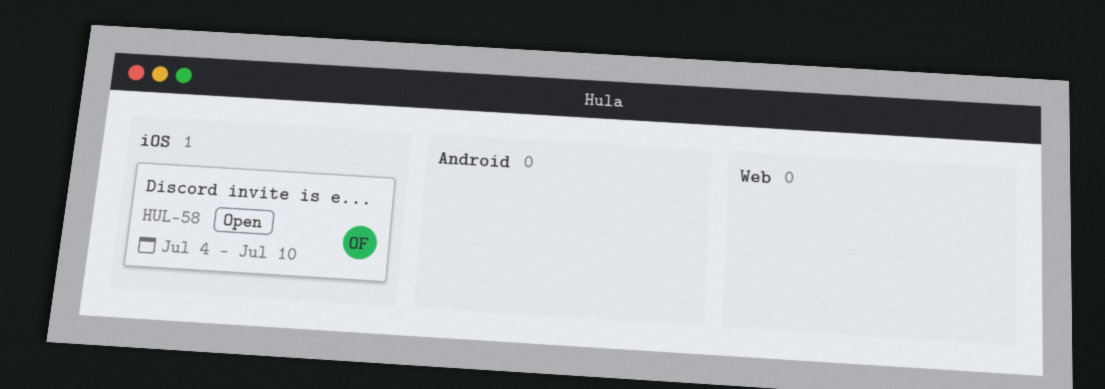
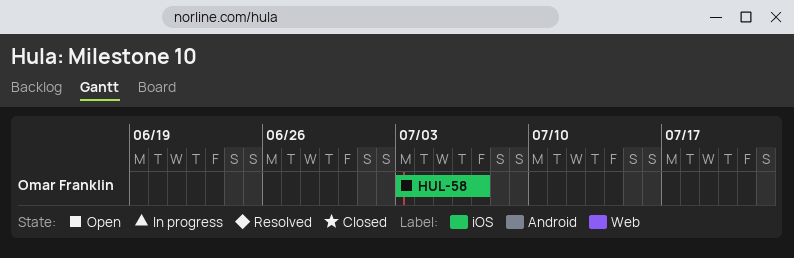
HUL-58, start: Jul 4 -> Jul 3
HUL-58, due: Jul 10 -> Jul 7

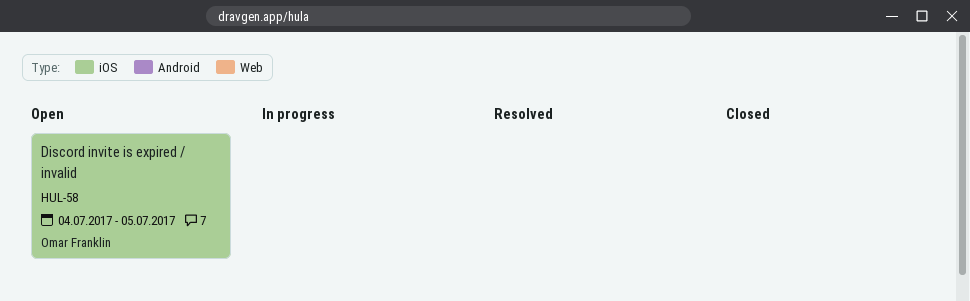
HUL-58, start: Jul 3 -> Jul 4
HUL-58, due: Jul 7 -> Jul 5

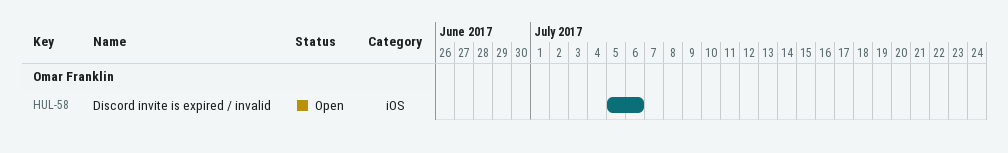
HUL-58, start: Jul 4 -> Jul 5
HUL-58, due: Jul 5 -> Jul 6

